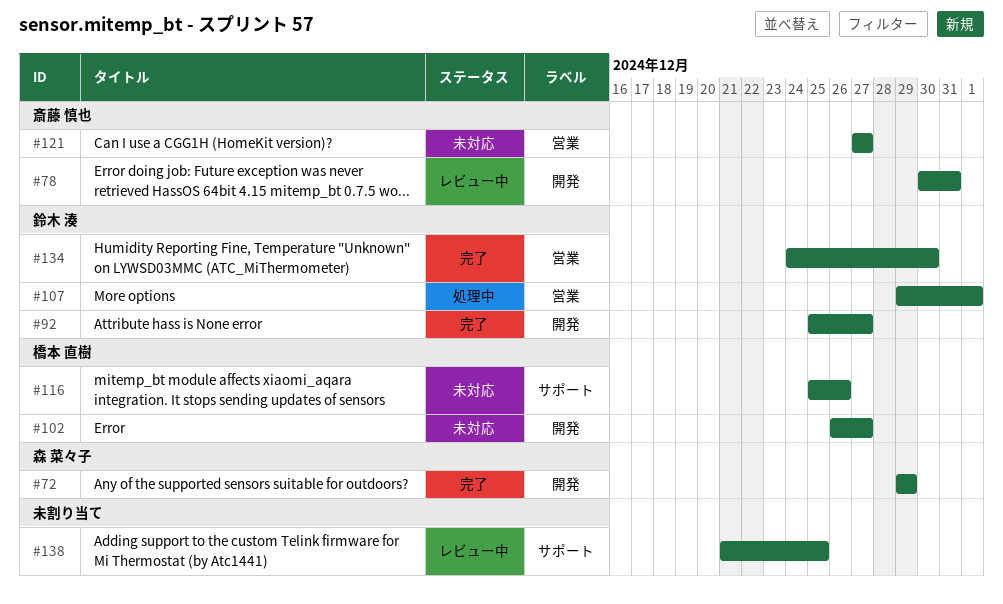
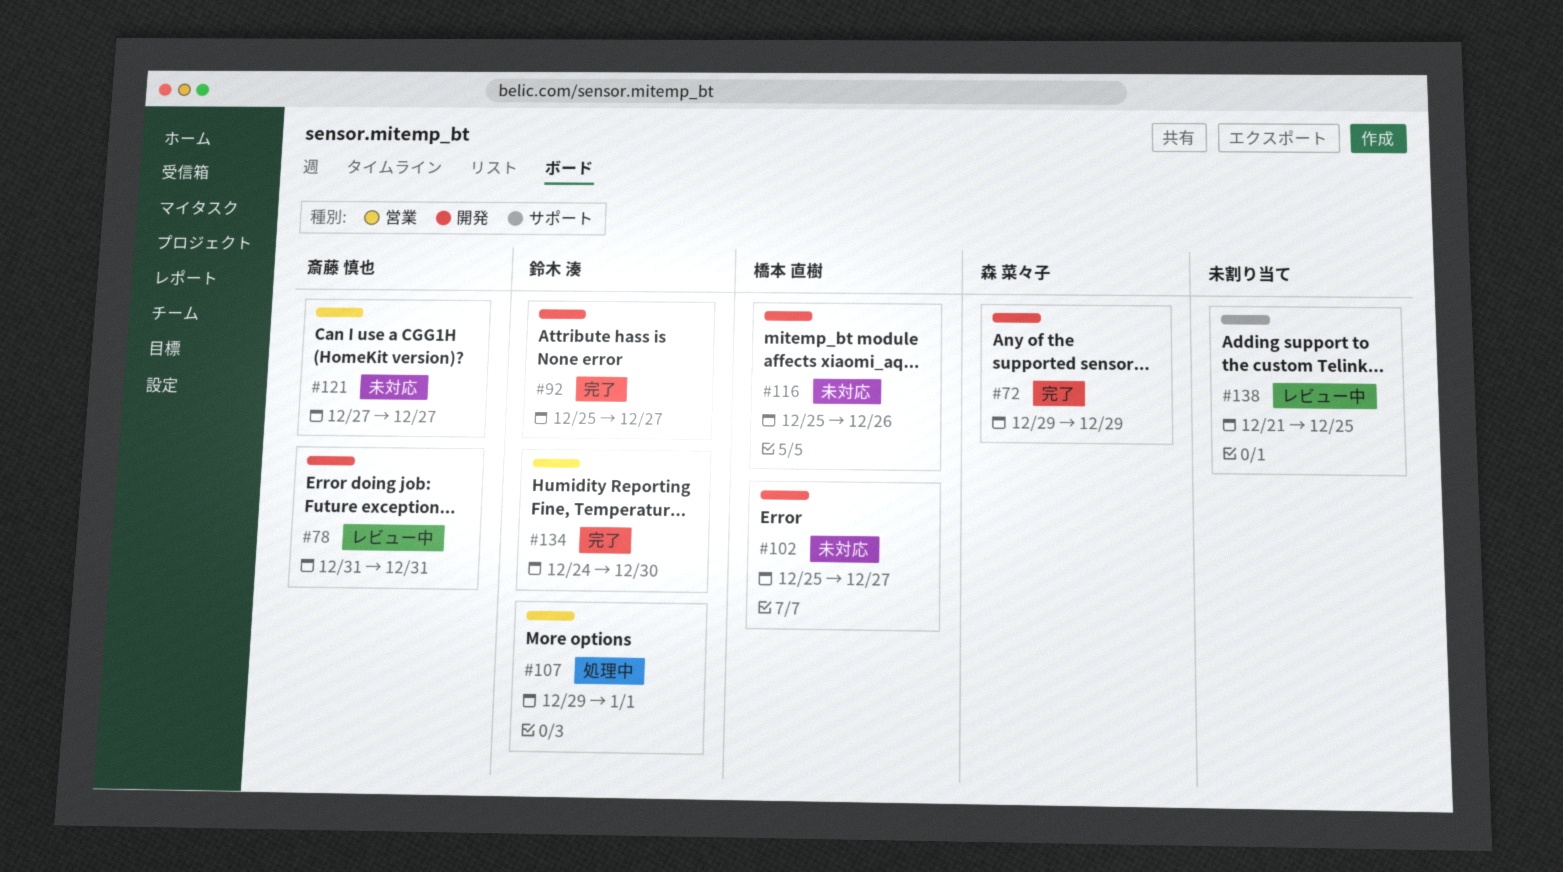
#78, start: Dec 30 -> Dec 31
#102, start: Dec 26 -> Dec 25
#116, label: サポート -> 開発

